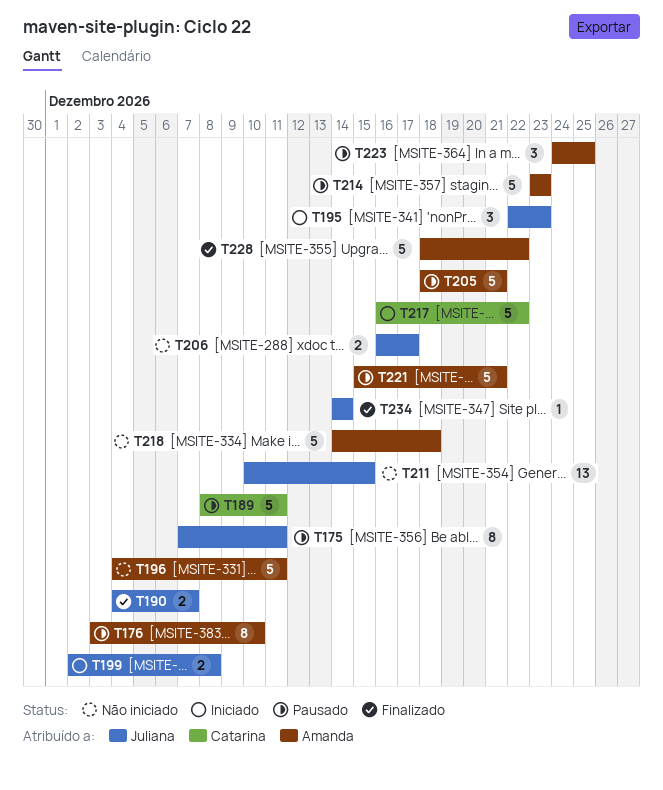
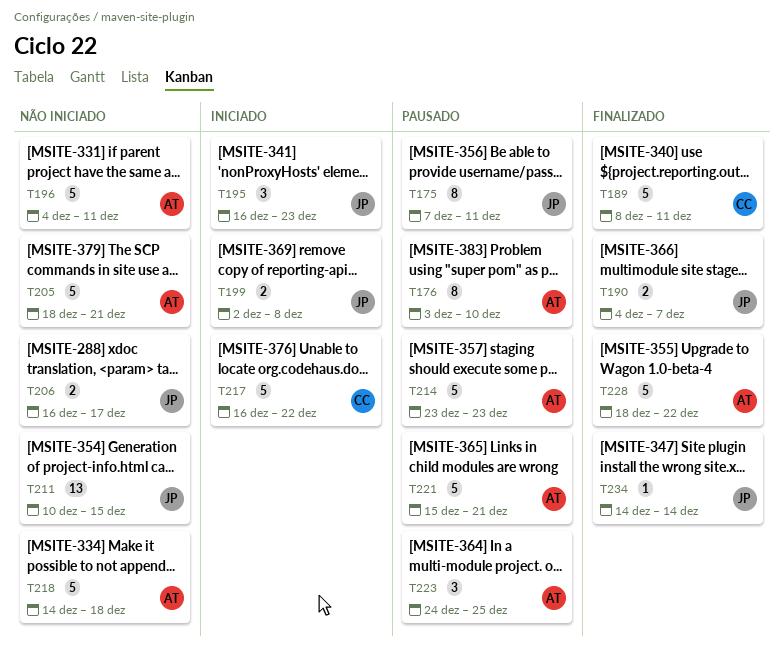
T189, status: Pausado -> Finalizado
T195, start: Dec 22 -> Dec 16
T205, status: Pausado -> Não iniciado

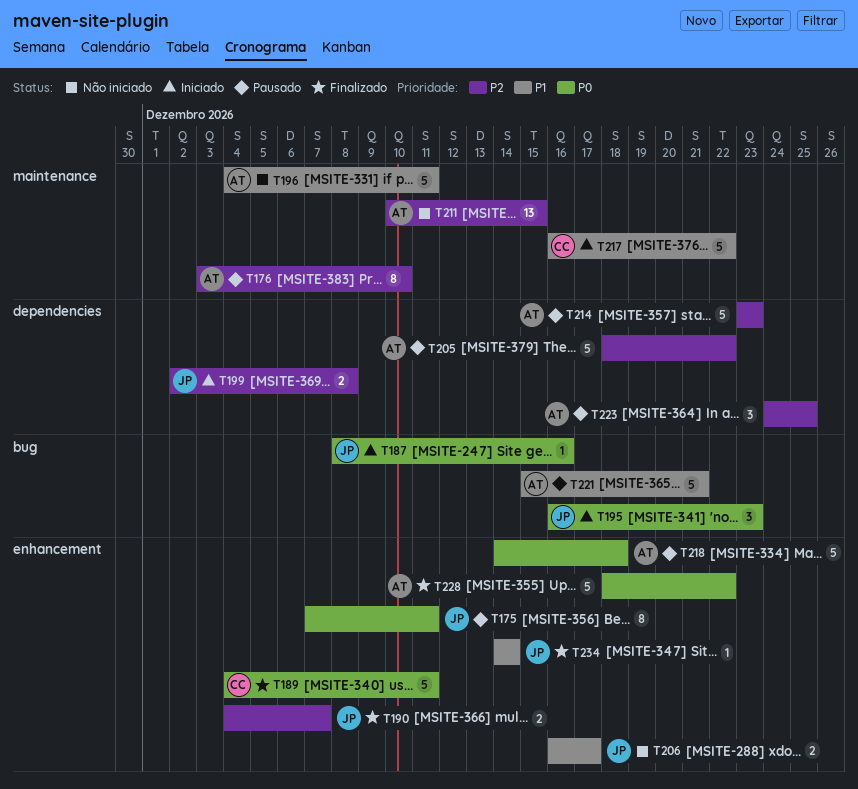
T187: none -> present
T189, start: Dec 8 -> Dec 4
T205, status: Não iniciado -> Pausado
T205, due: Dec 21 -> Dec 22
T211, owner: JP -> AT
T218, status: Não iniciado -> Pausado

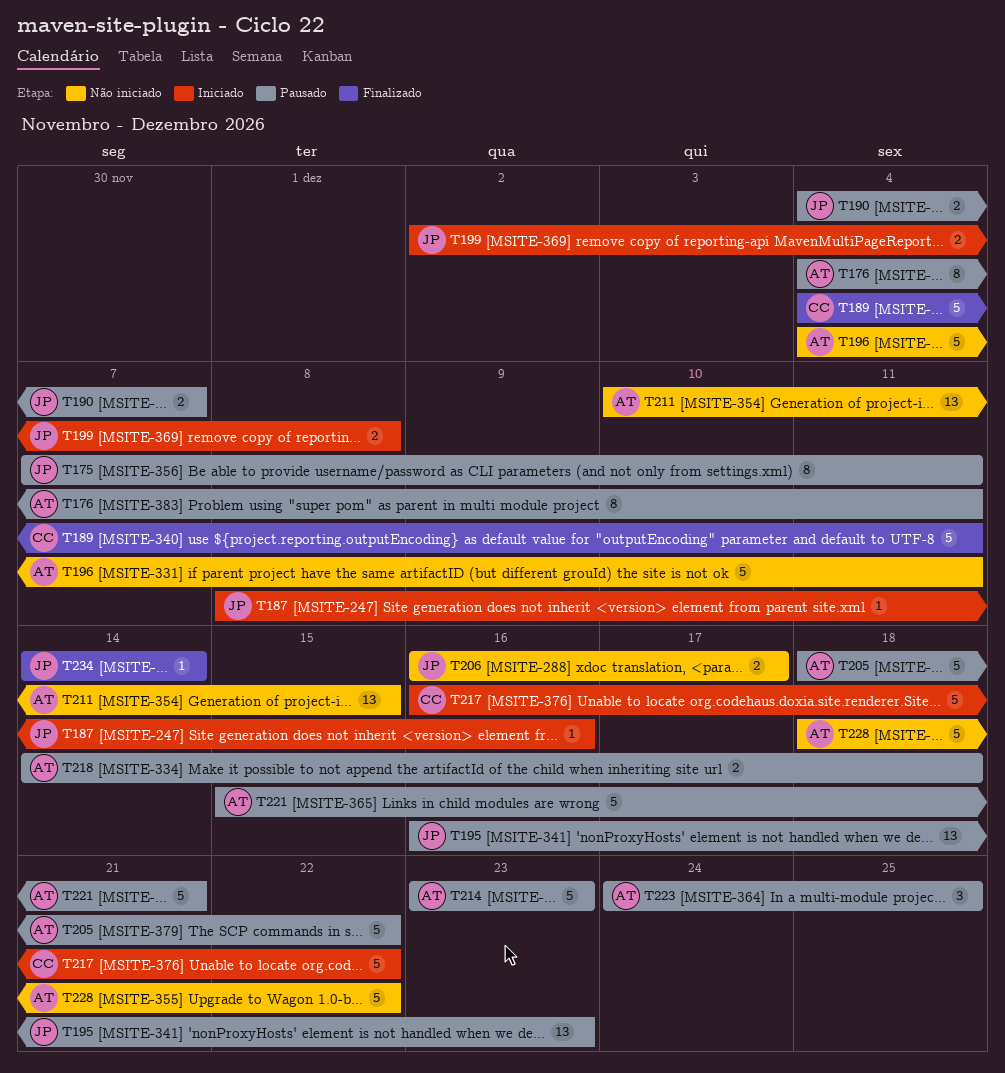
T176, start: Dec 3 -> Dec 4
T176, due: Dec 10 -> Dec 11
T190, status: Finalizado -> Pausado
T195, status: Iniciado -> Pausado
T195, estimate: 3 -> 13
T218, estimate: 5 -> 2
T228, status: Finalizado -> Não iniciado

